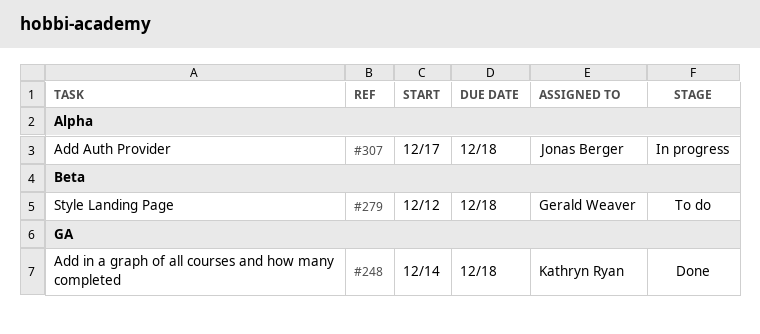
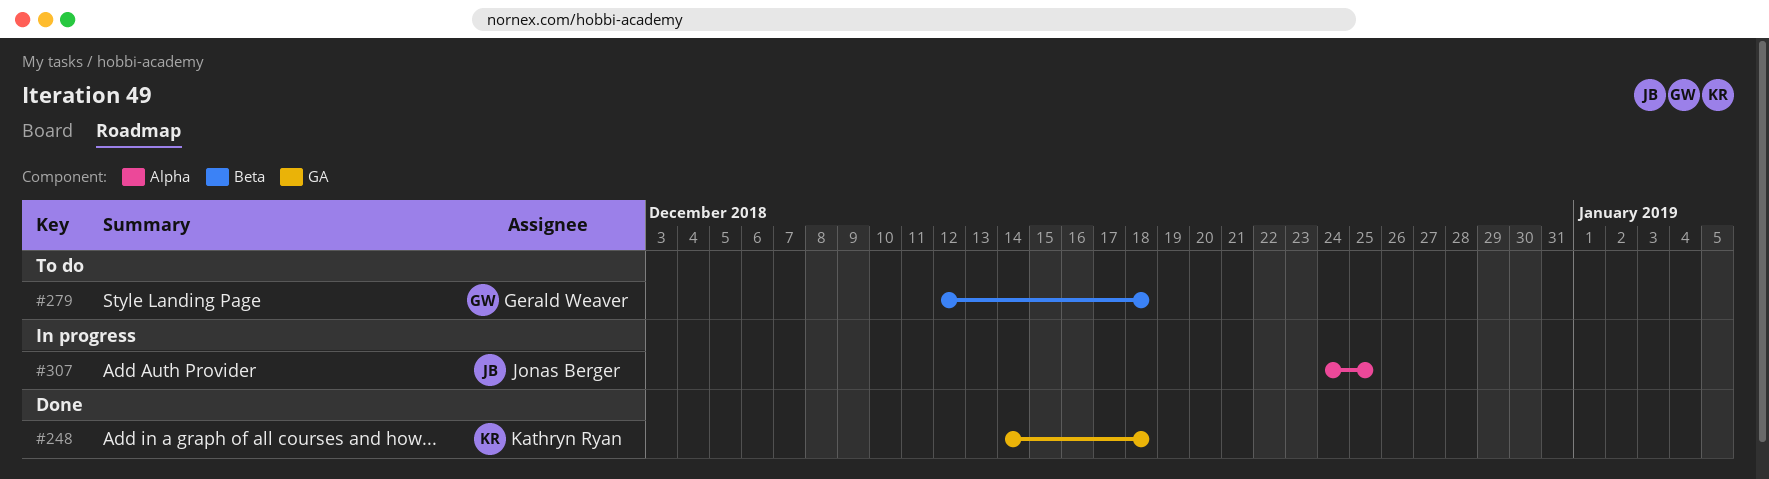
#307, start: Dec 17 -> Dec 24
#307, due: Dec 18 -> Dec 25

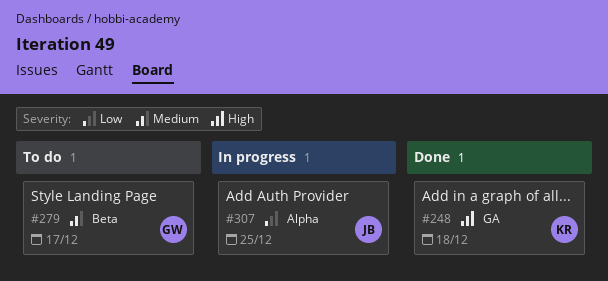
#279, due: Dec 18 -> Dec 17

